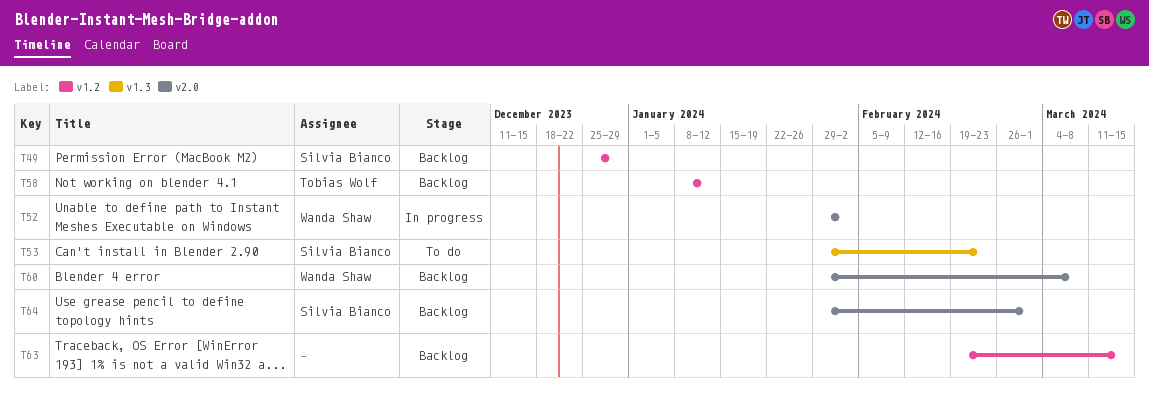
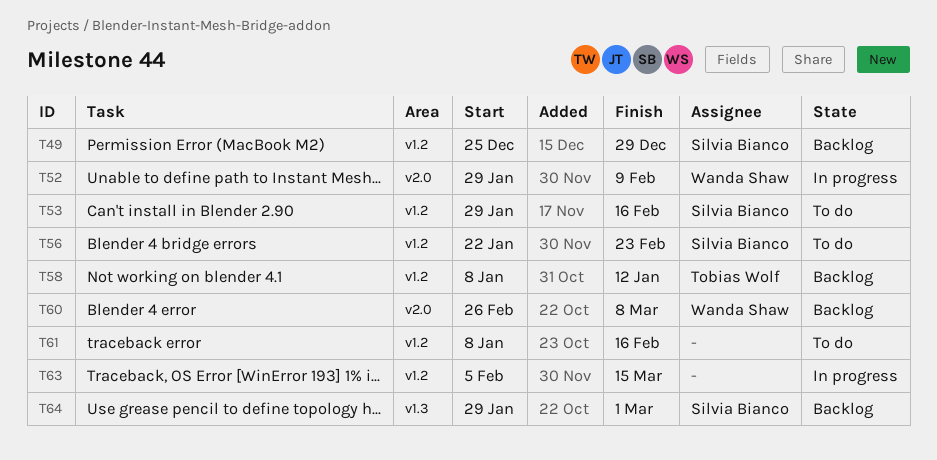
T52, due: Feb 2 -> Feb 9
T53, label: v1.3 -> v1.2
T53, due: Feb 23 -> Feb 16
T56: none -> present
T60, start: Jan 29 -> Feb 26
T61: none -> present
T63, status: Backlog -> In progress
T63, start: Feb 19 -> Feb 5
T64, label: v2.0 -> v1.3

